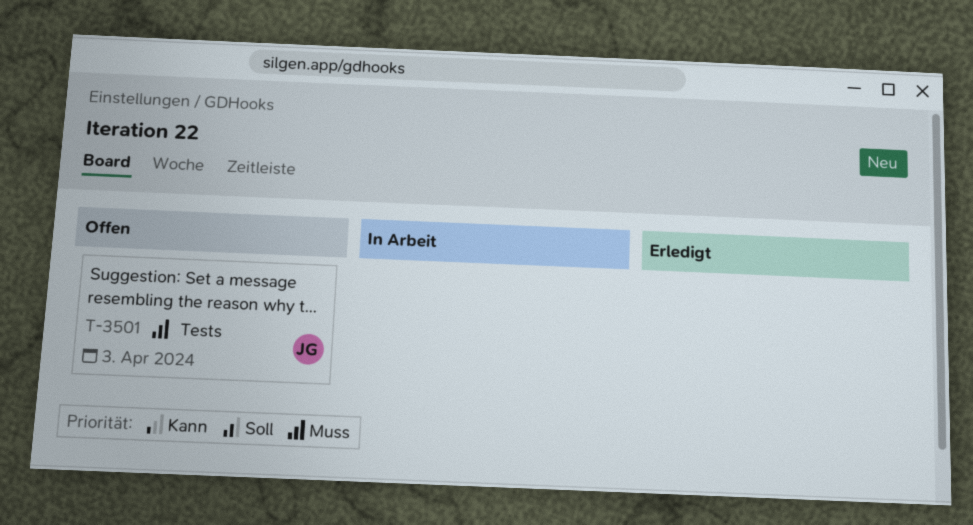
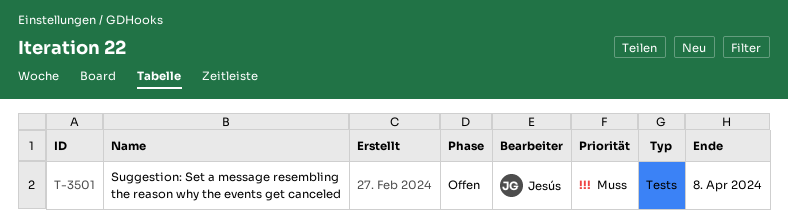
T-3501, due: Apr 3 -> Apr 8

